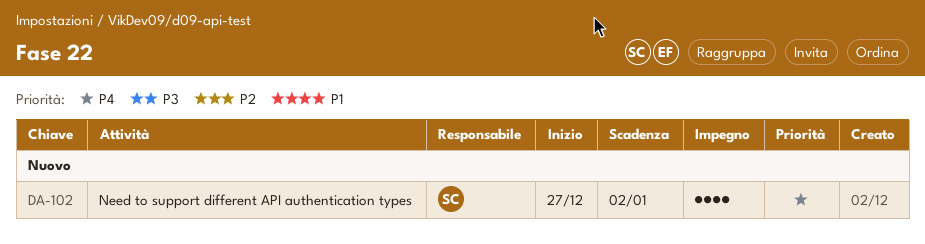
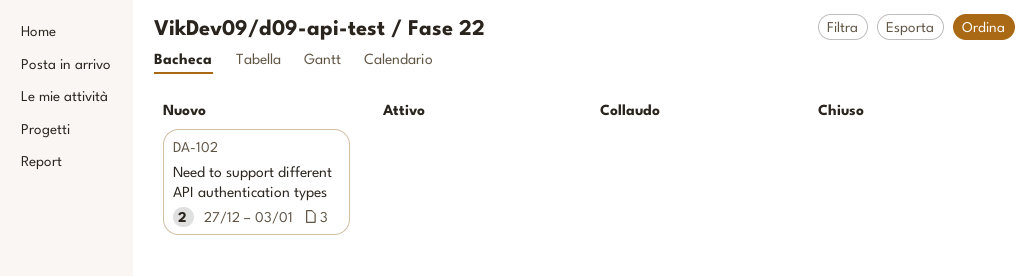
DA-102, estimate: 4 -> 2
DA-102, due: Jan 2 -> Jan 3

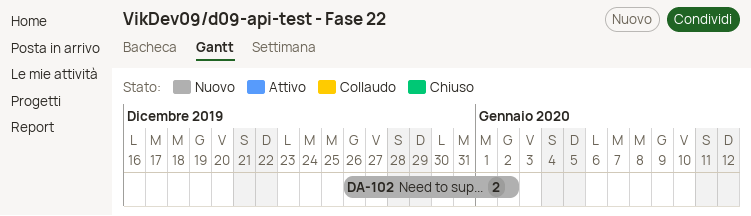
DA-102, start: Dec 27 -> Dec 26
DA-102, due: Jan 3 -> Jan 2

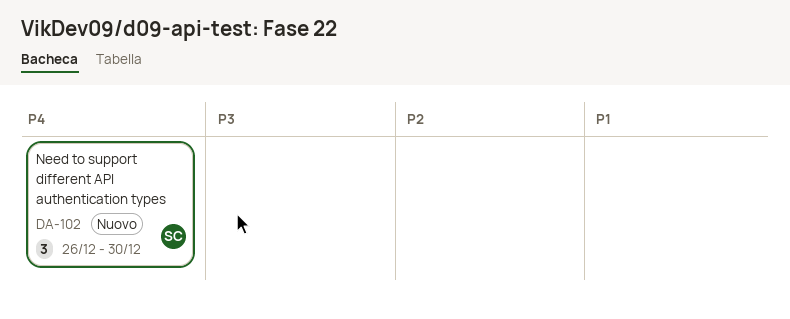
DA-102, estimate: 2 -> 3
DA-102, due: Jan 2 -> Dec 30

